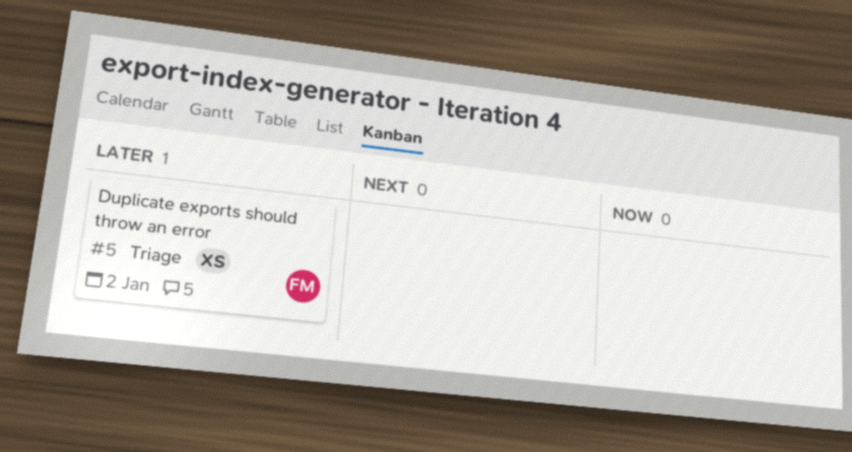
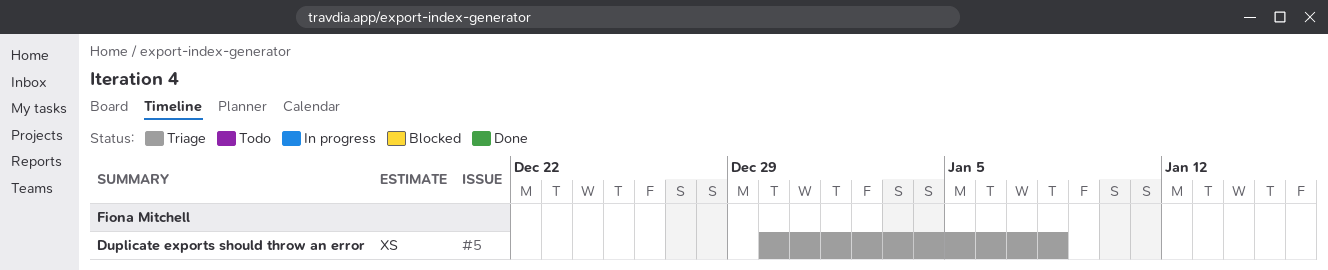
#5, due: Jan 2 -> Jan 8

